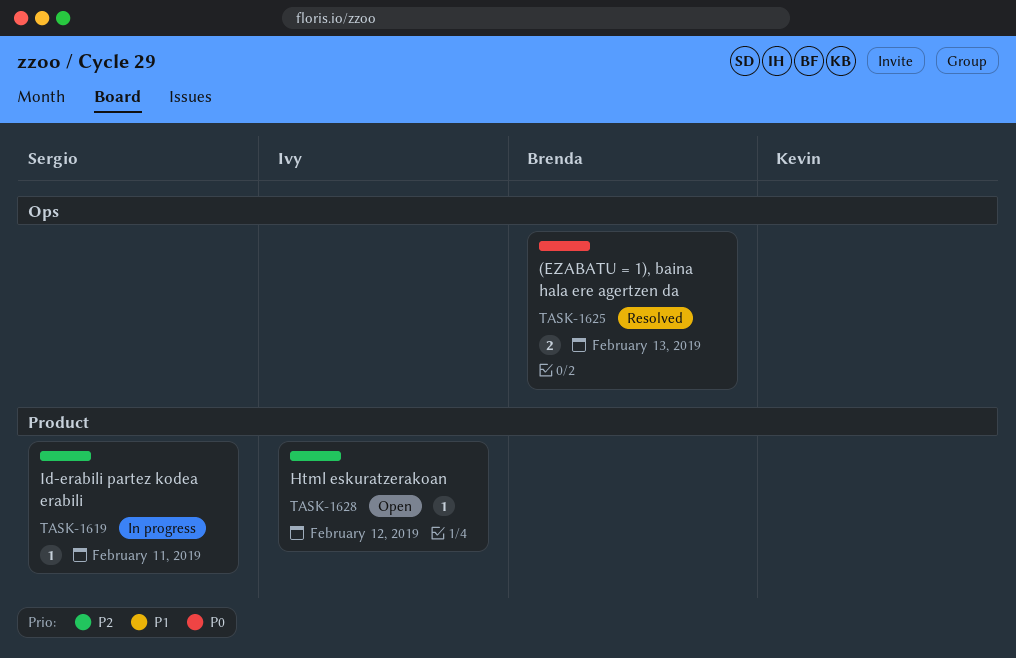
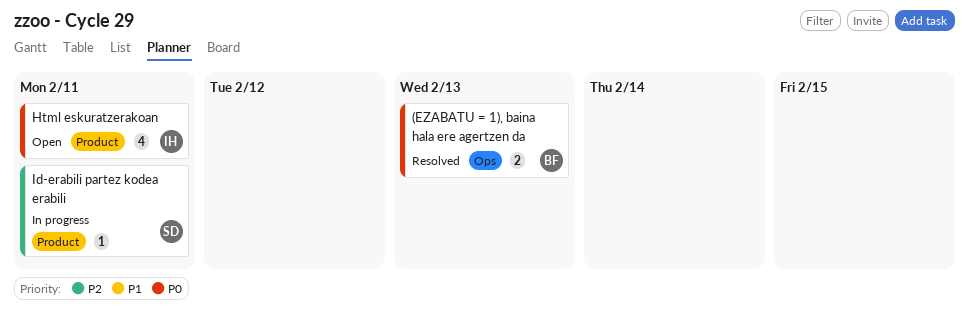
Html eskuratzerakoan, priority: P2 -> P0
Html eskuratzerakoan, estimate: 1 -> 4
Html eskuratzerakoan, due: Feb 12 -> Feb 11

